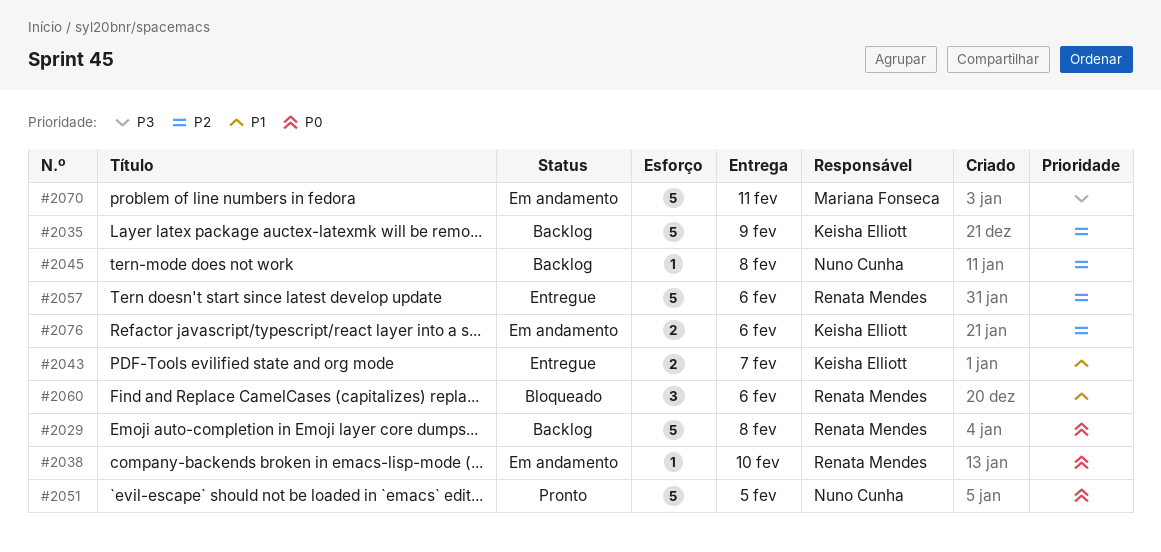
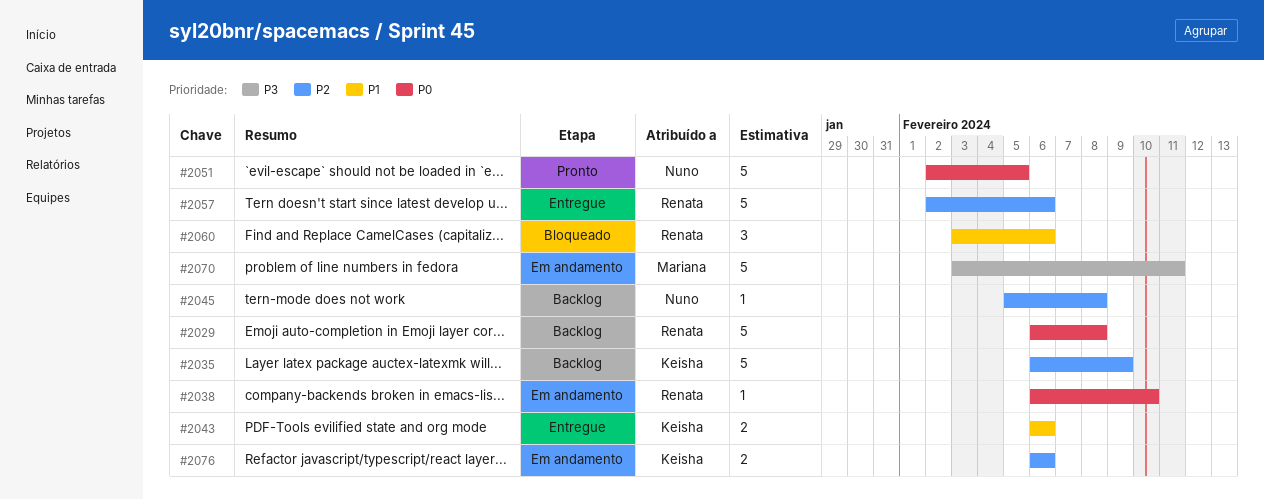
#2043, due: Feb 7 -> Feb 6

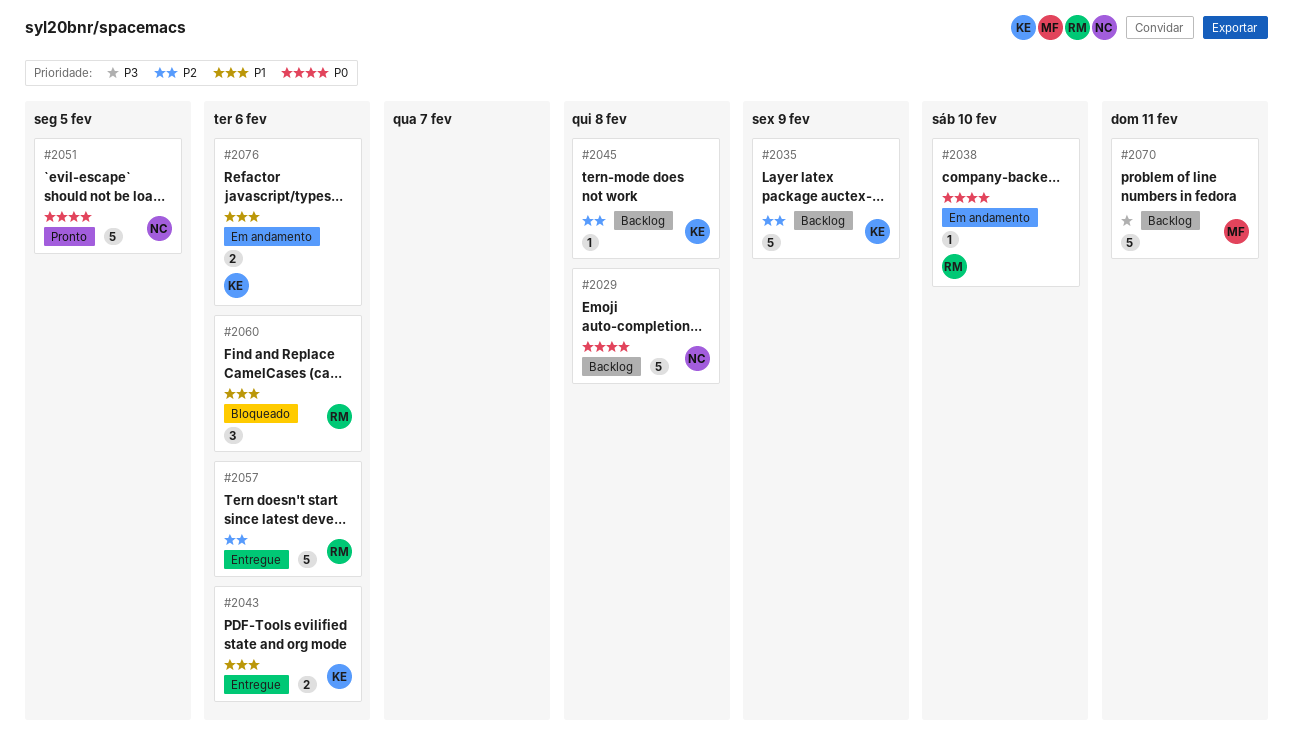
#2029, owner: Renata -> Nuno
#2045, owner: Nuno -> Keisha
#2070, status: Em andamento -> Backlog
#2076, priority: P2 -> P1

